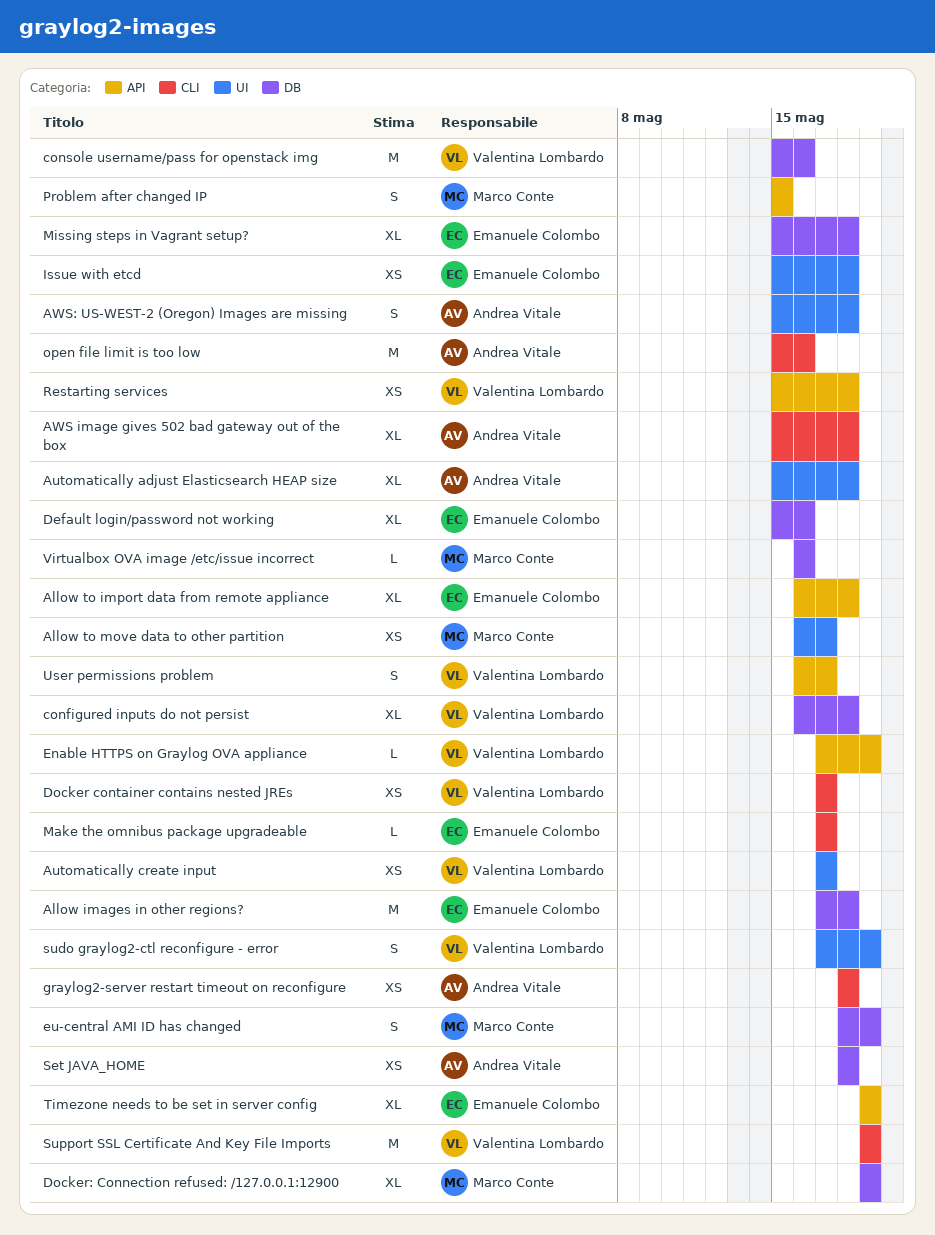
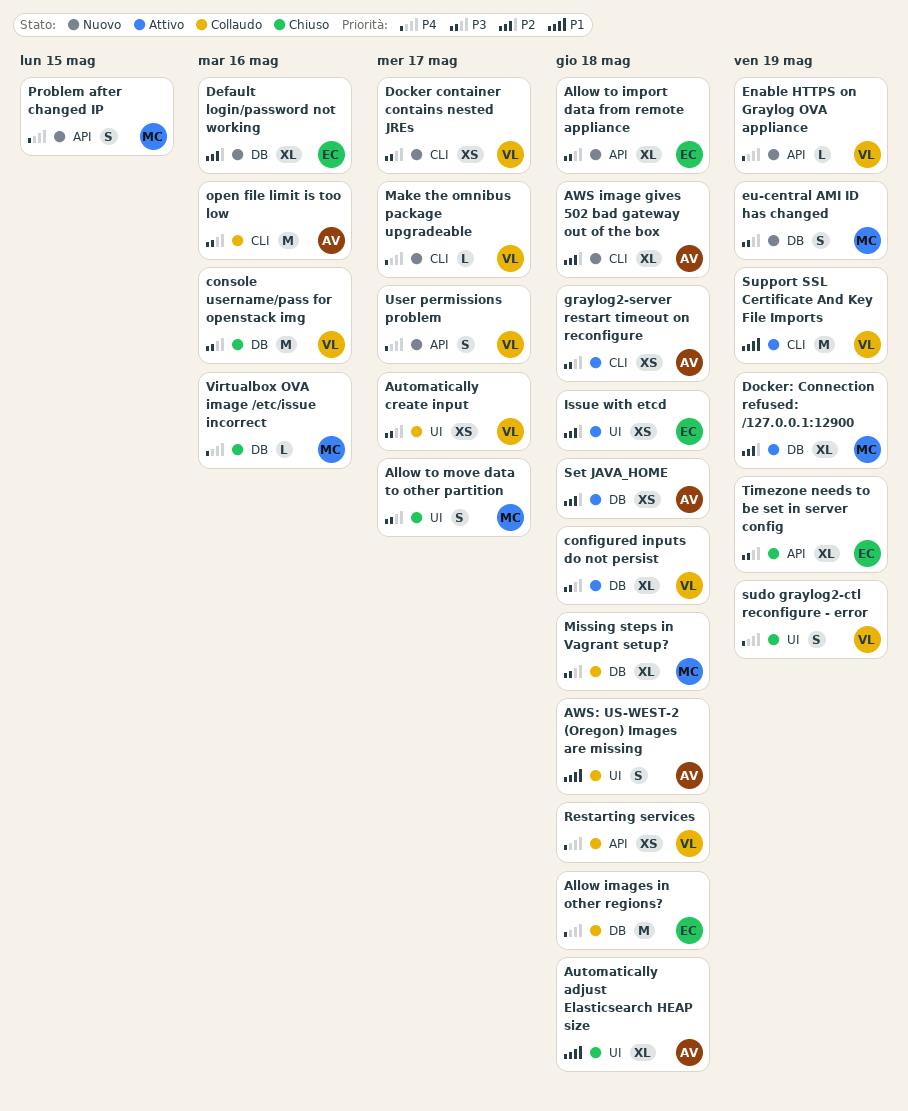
Allow to move data to other partition, estimate: XS -> S
Make the omnibus package upgradeable, owner: Emanuele Colombo -> Valentina Lombardo
Missing steps in Vagrant setup?, owner: Emanuele Colombo -> Marco Conte

